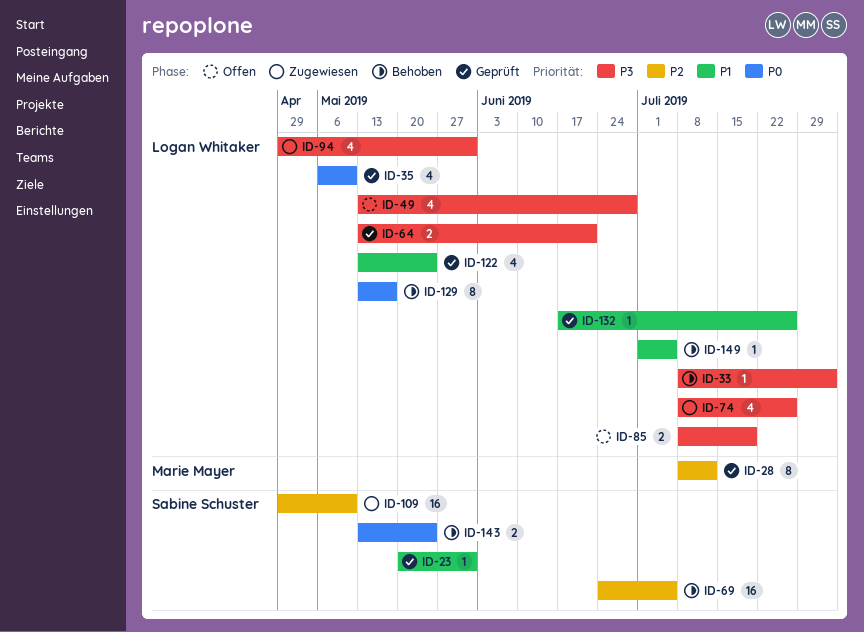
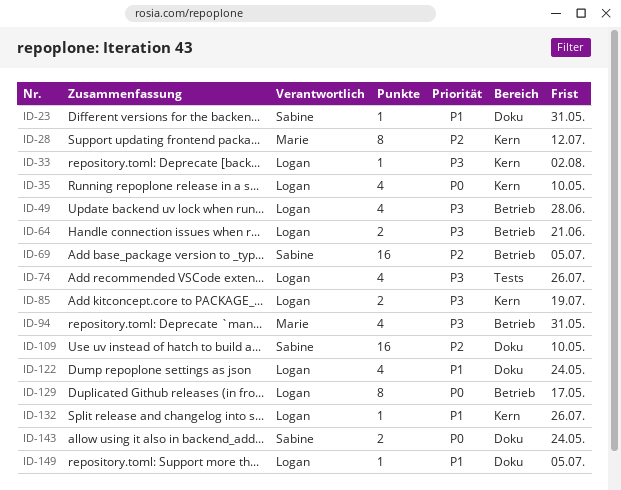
ID-94, owner: Logan Whitaker -> Marie Mayer

